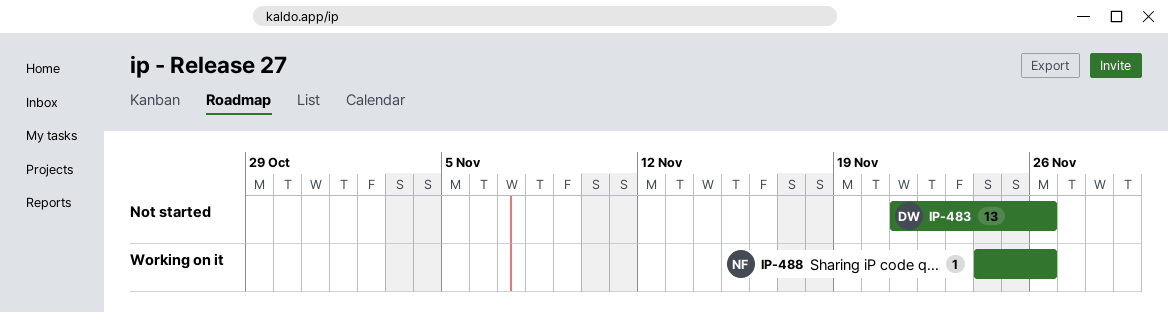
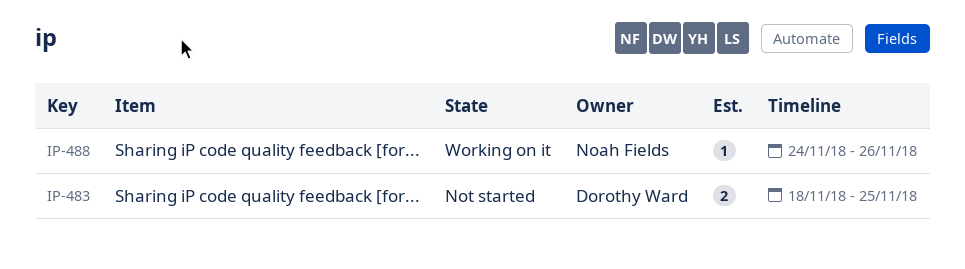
IP-483, estimate: 13 -> 2
IP-483, start: Nov 21 -> Nov 18
IP-483, due: Nov 26 -> Nov 25

